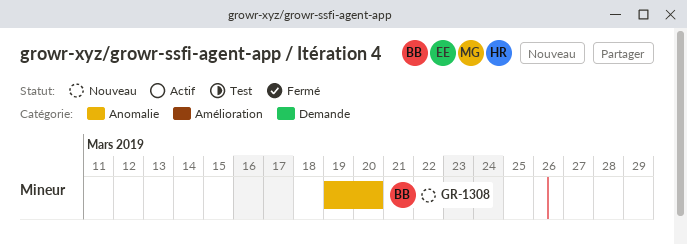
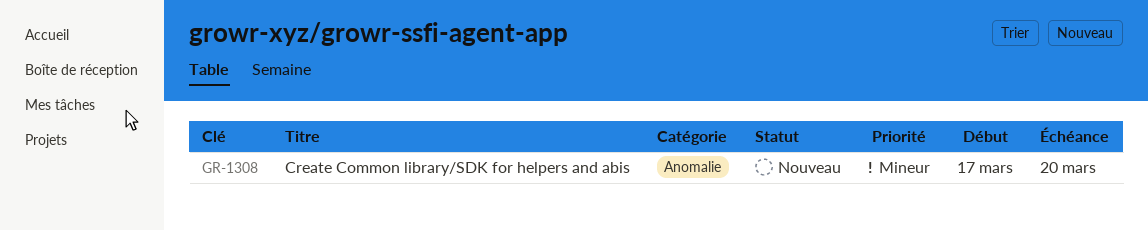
GR-1308, start: Mar 19 -> Mar 17

